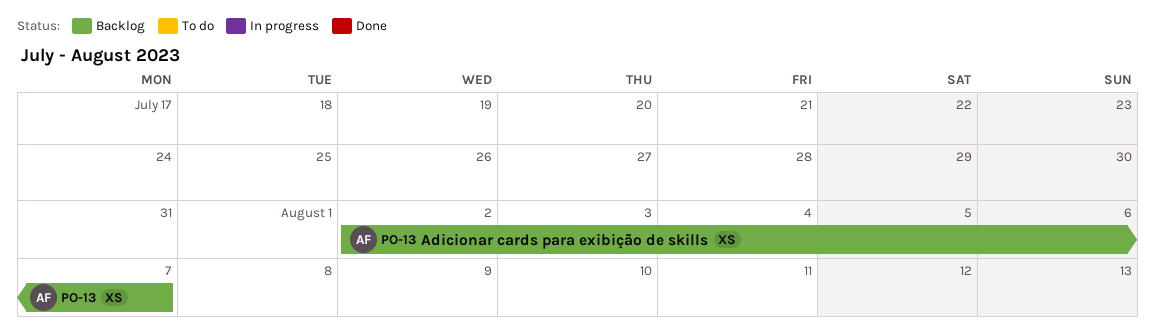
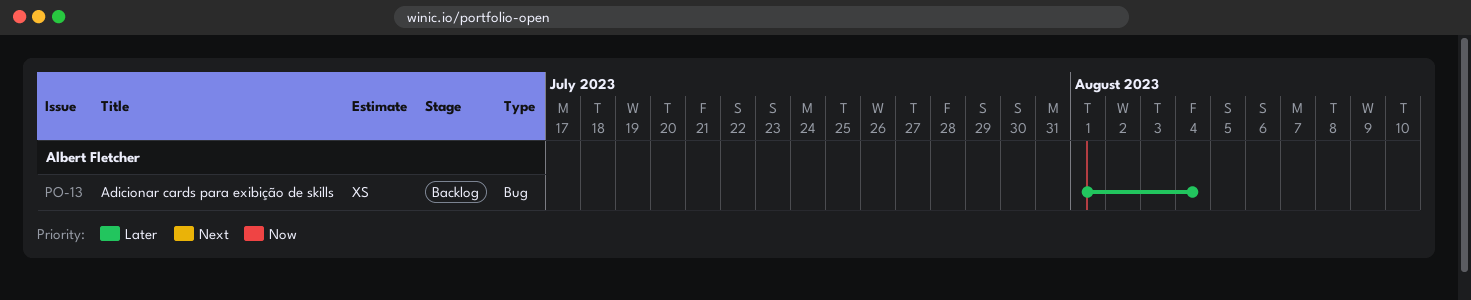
PO-13, start: Aug 2 -> Aug 1
PO-13, due: Aug 7 -> Aug 4

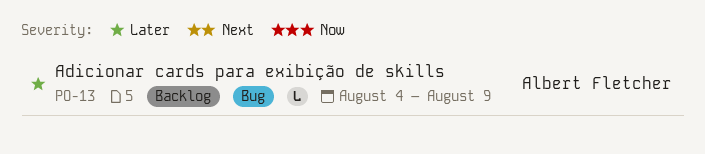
PO-13, estimate: XS -> L
PO-13, start: Aug 1 -> Aug 4
PO-13, due: Aug 4 -> Aug 9

